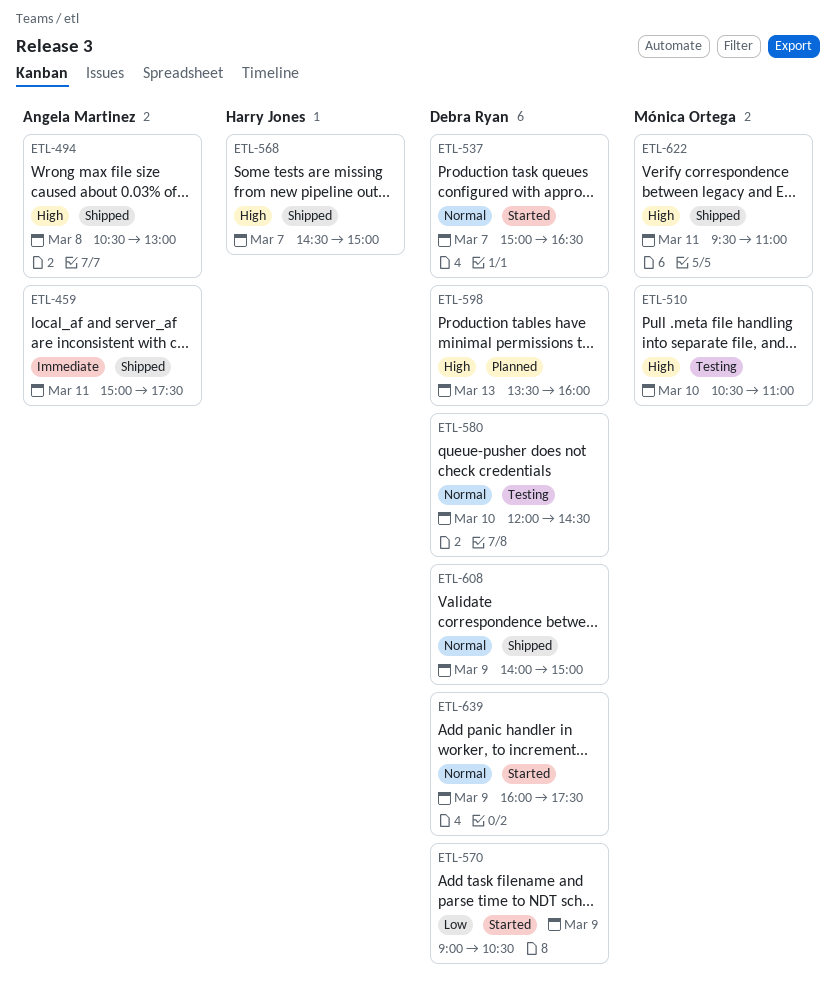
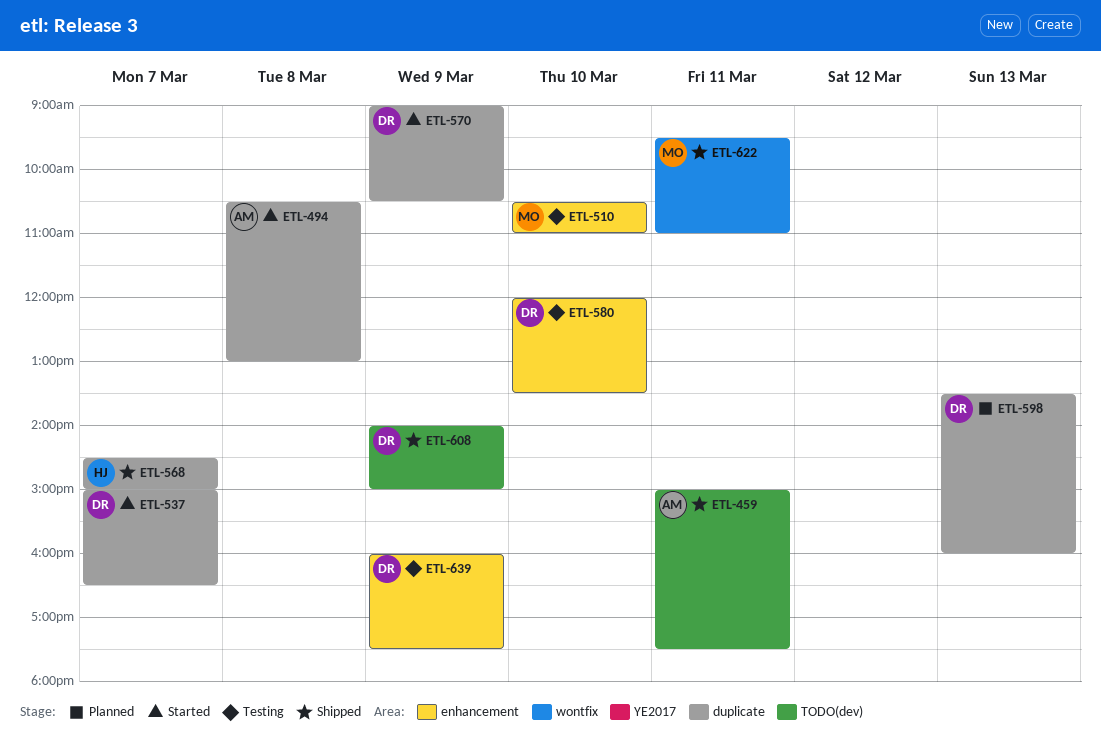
ETL-494, status: Shipped -> Started
ETL-580, ends: 14:30 -> 13:30
ETL-639, status: Started -> Testing

